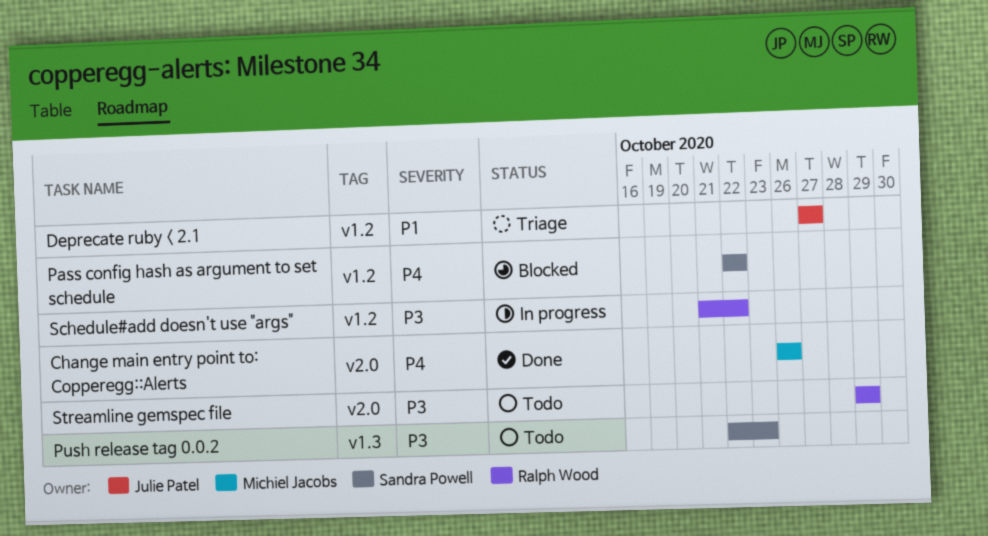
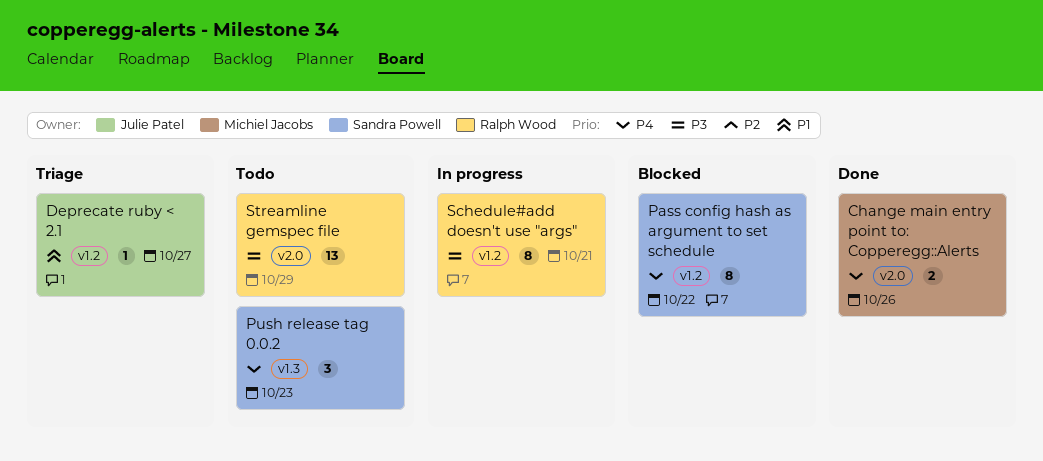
Push release tag 0.0.2, priority: P3 -> P4
Schedule#add doesn't use "args", due: Oct 22 -> Oct 21

